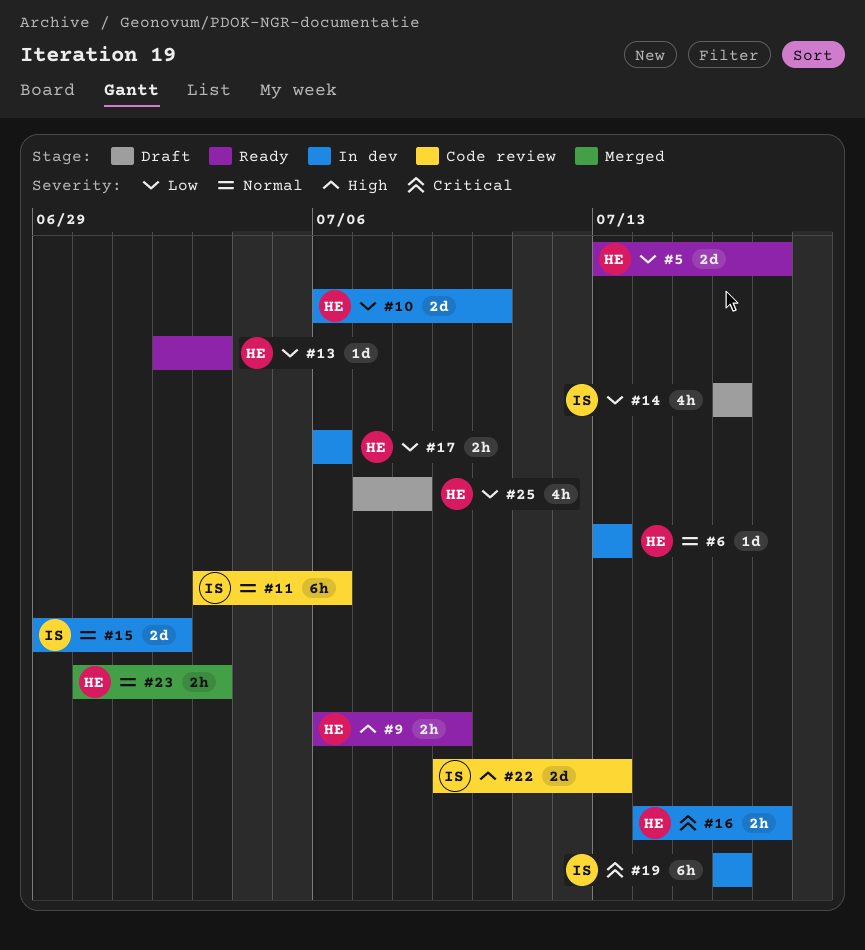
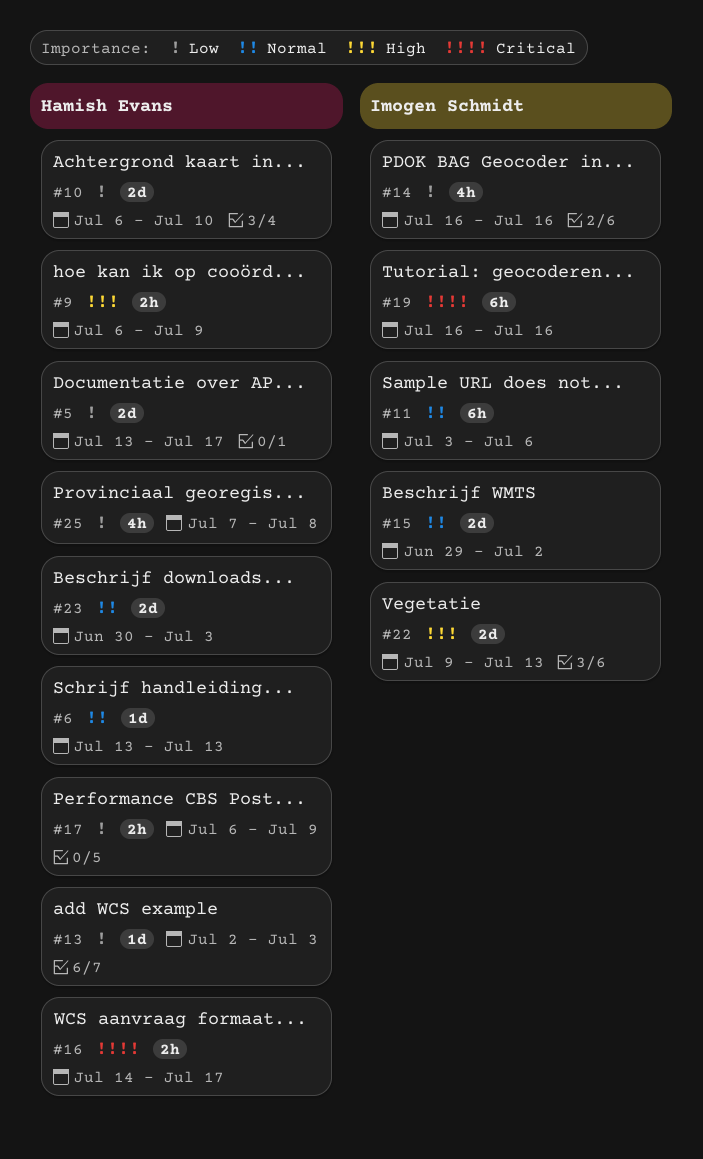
#17, due: Jul 6 -> Jul 9
#23, estimate: 2h -> 2d

